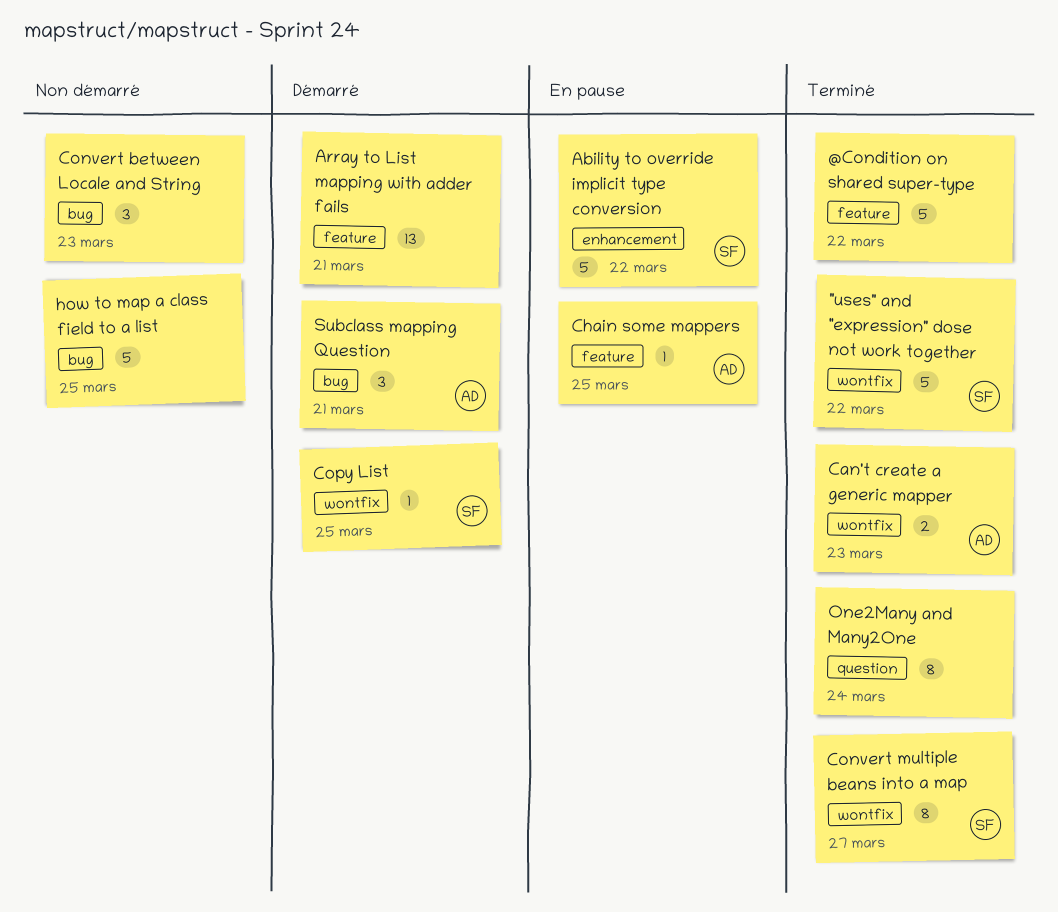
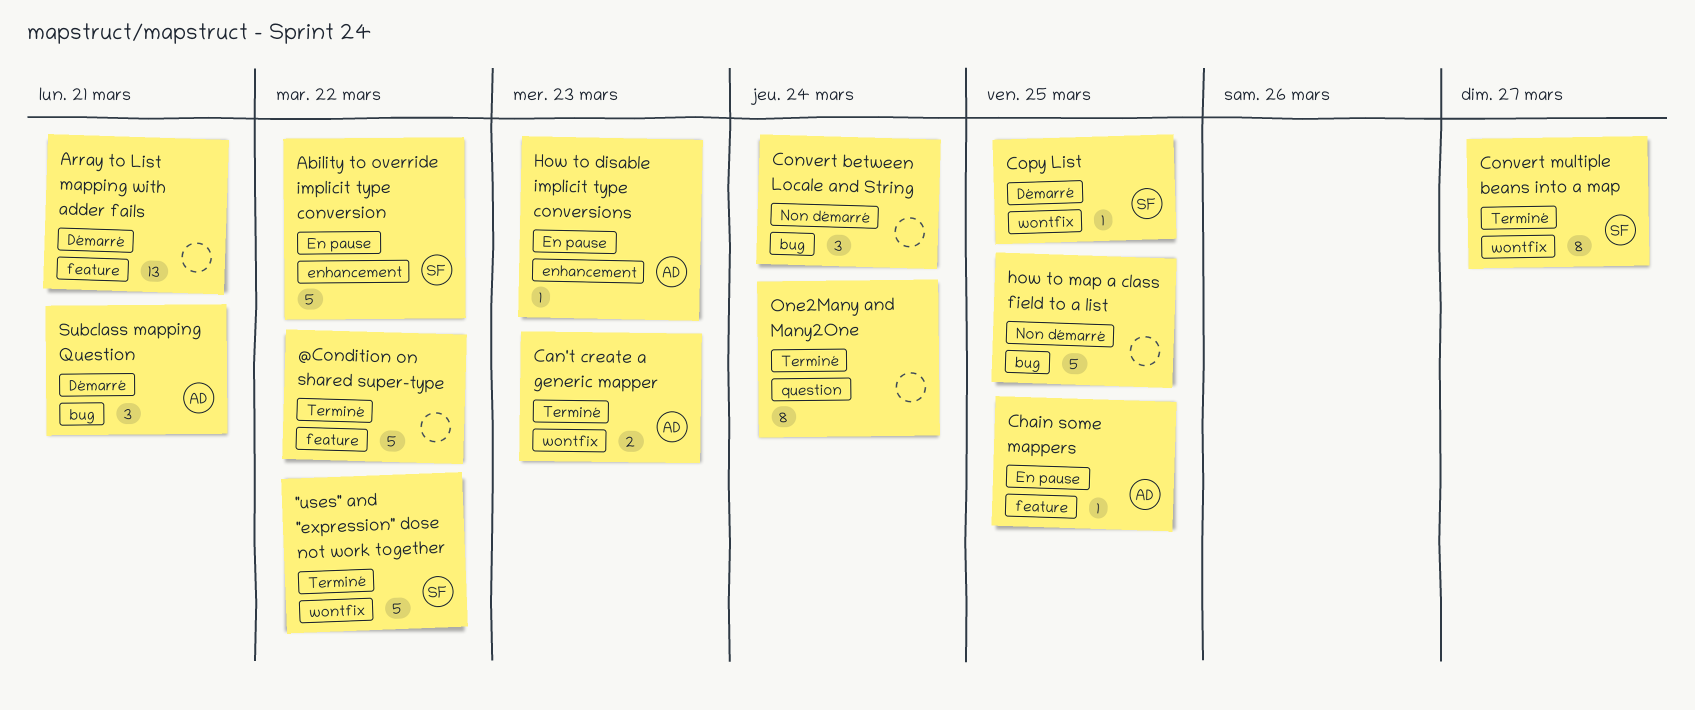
Convert between Locale and String, due: Mar 23 -> Mar 24
How to disable implicit type conversions: none -> present

